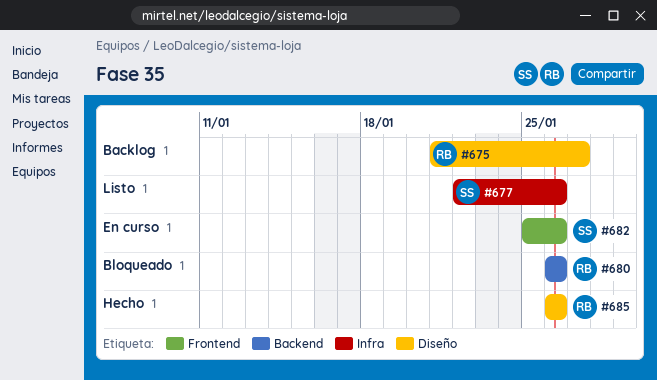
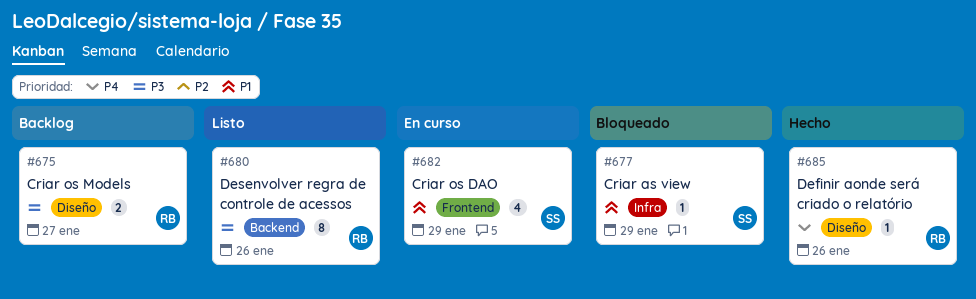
#677, status: Listo -> Bloqueado
#677, due: Jan 26 -> Jan 29
#680, status: Bloqueado -> Listo
#682, due: Jan 26 -> Jan 29

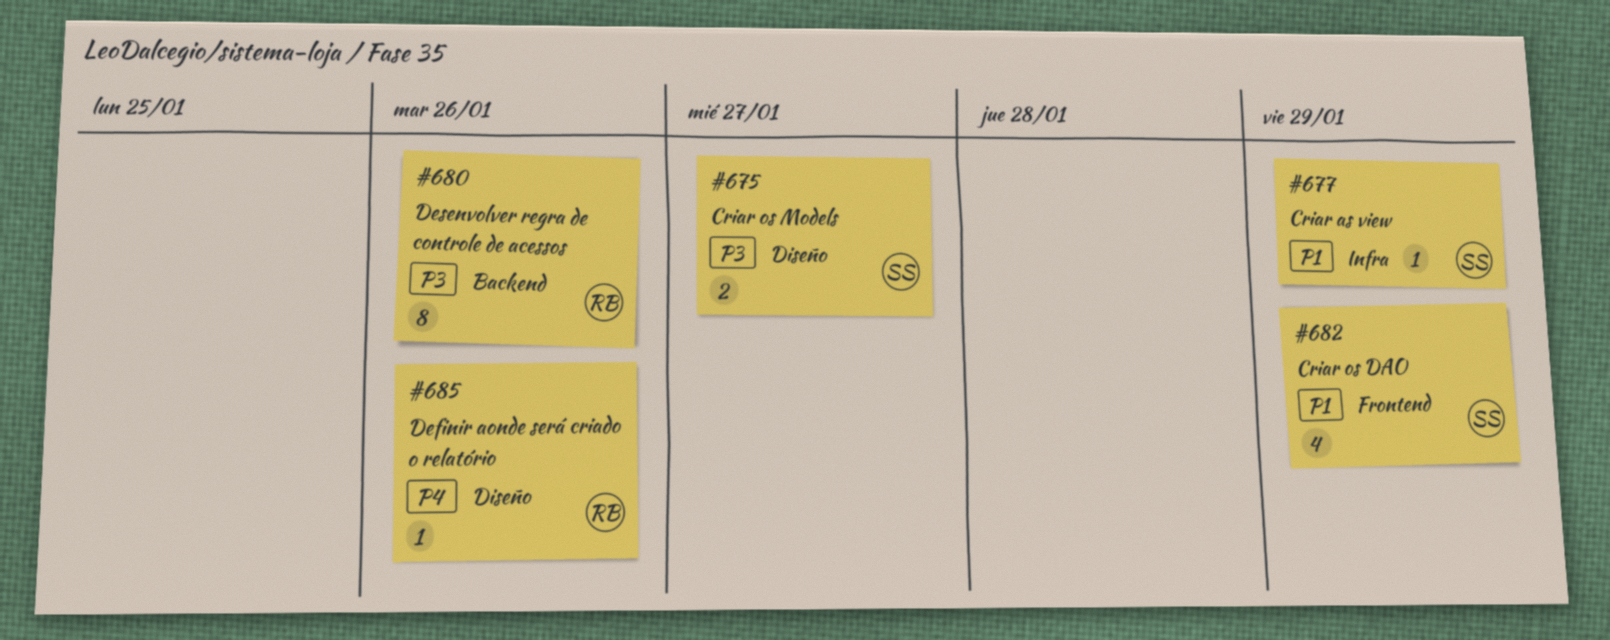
#675, owner: RB -> SS

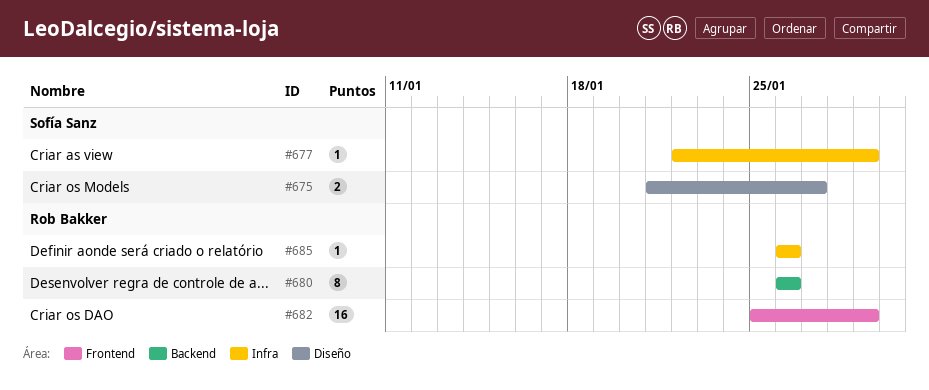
#682, owner: Sofía Sanz -> Rob Bakker
#682, estimate: 4 -> 16
#685, label: Diseño -> Infra

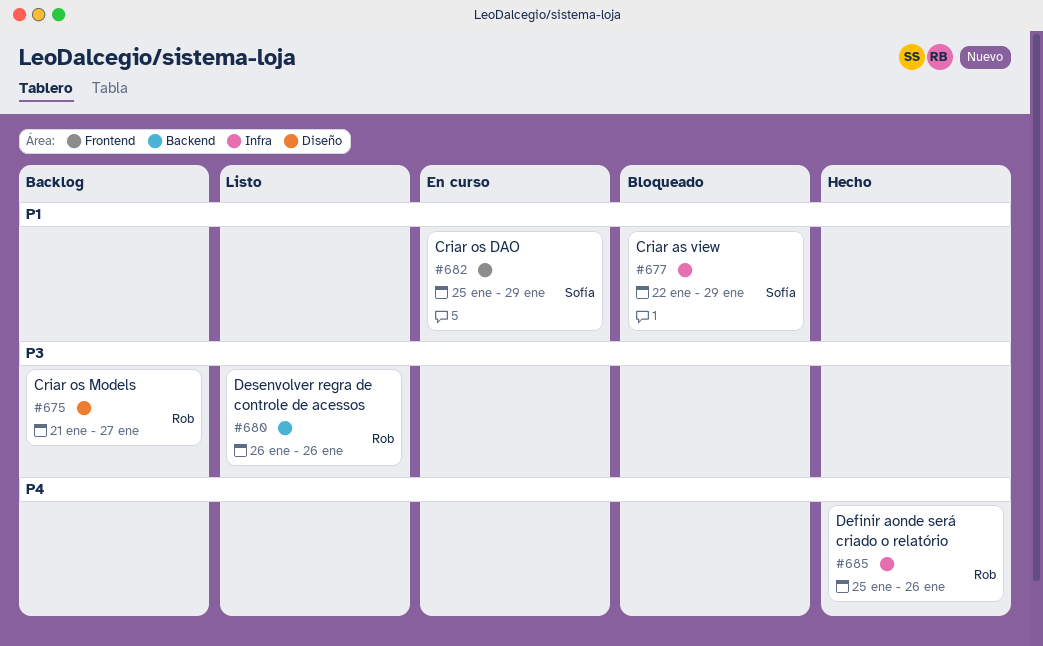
#675, owner: Sofía Sanz -> Rob Bakker
#682, owner: Rob Bakker -> Sofía Sanz
#685, start: Jan 26 -> Jan 25

